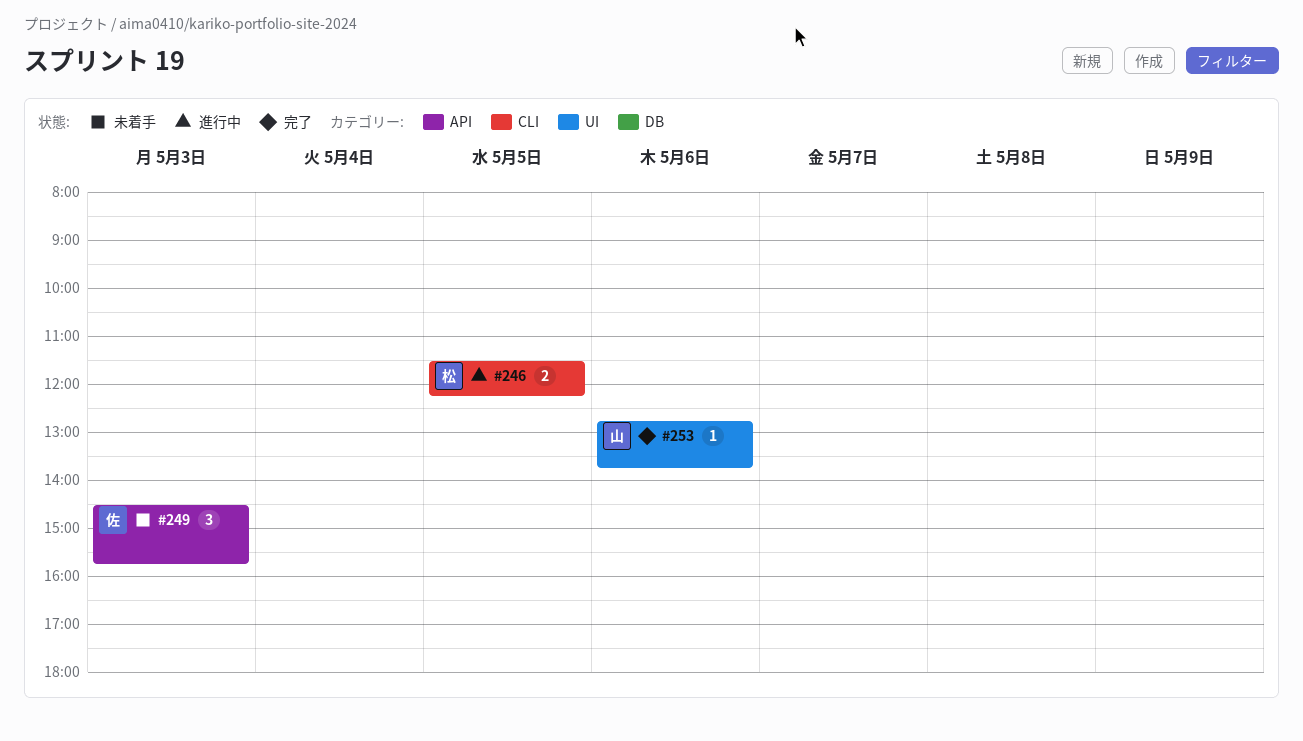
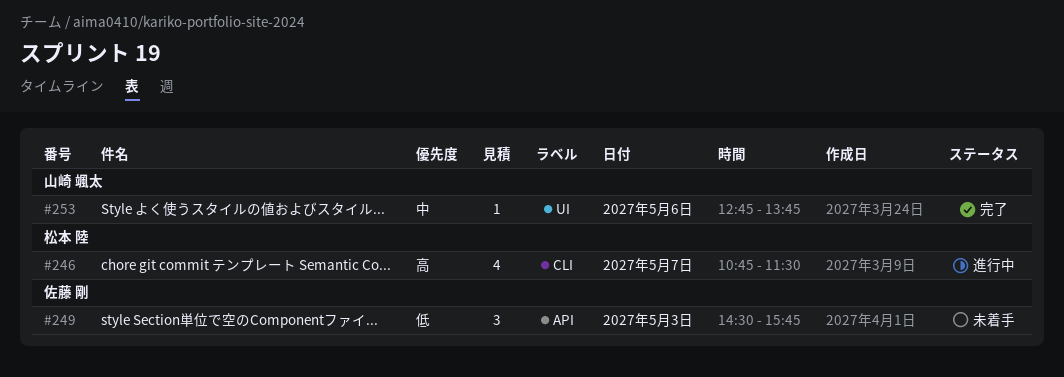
#246, estimate: 2 -> 4
#246, day: May 5 -> May 7
#246, begins: 11:30 -> 10:45
#246, ends: 12:15 -> 11:30

